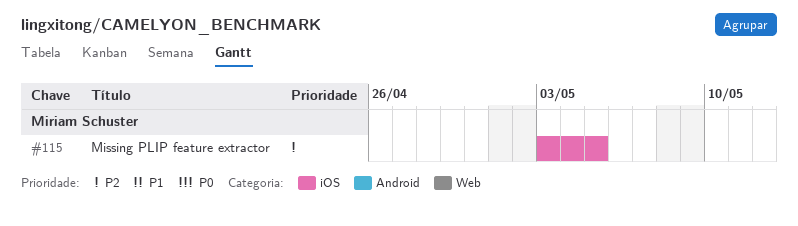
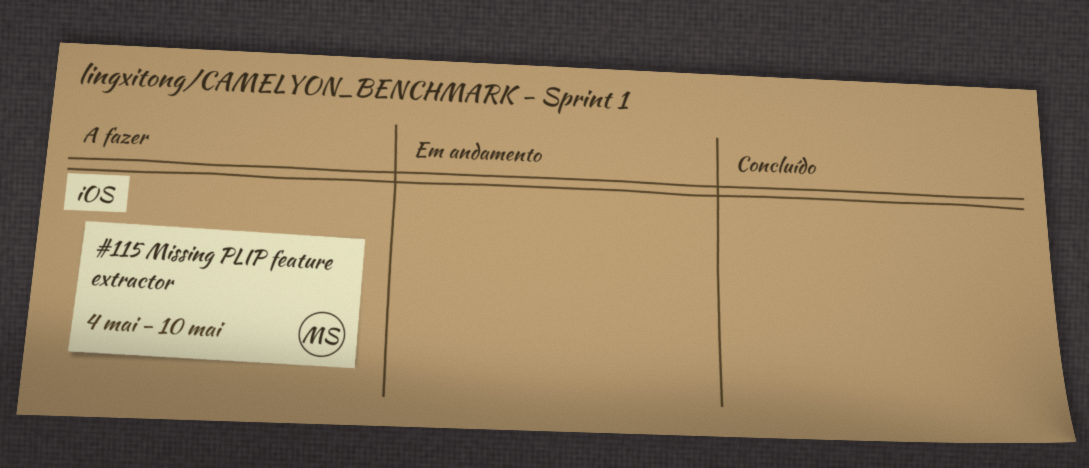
#115, start: May 3 -> May 4
#115, due: May 5 -> May 10

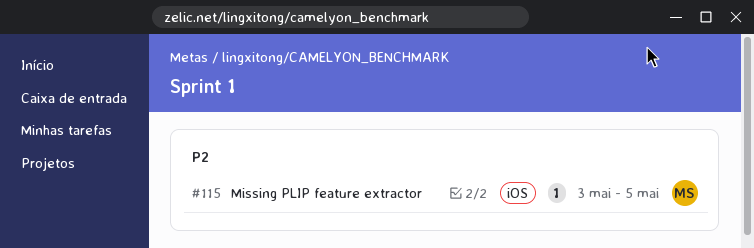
#115, start: May 4 -> May 3
#115, due: May 10 -> May 5

